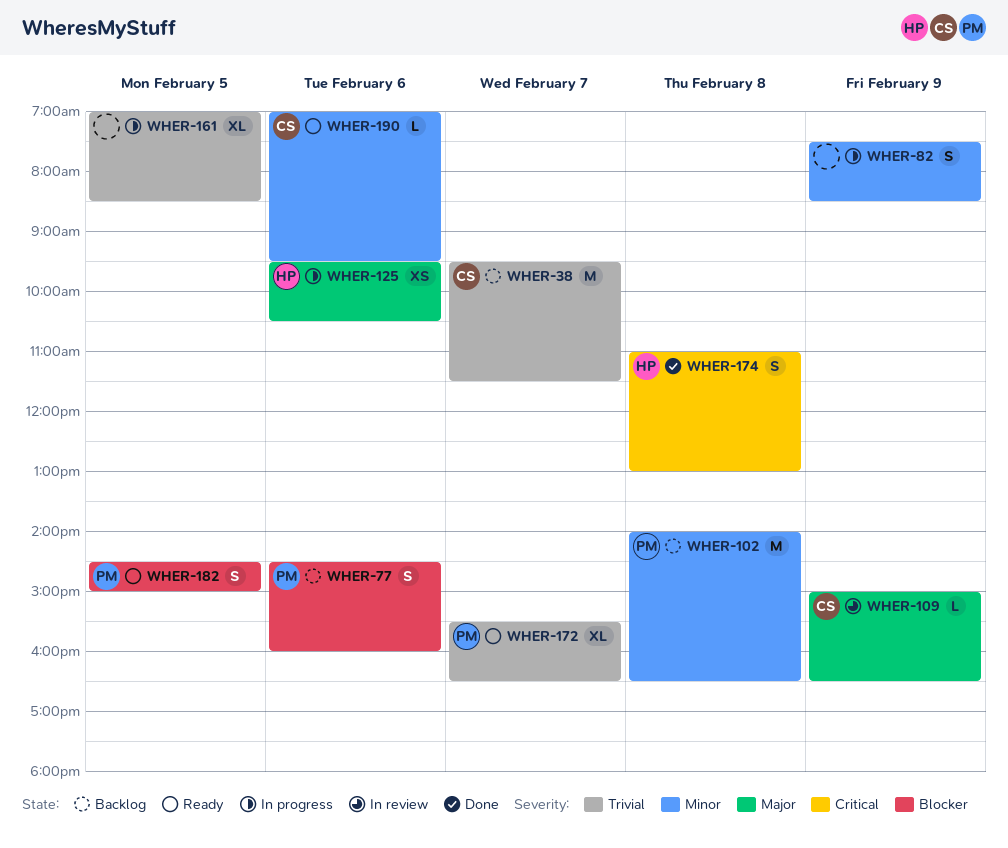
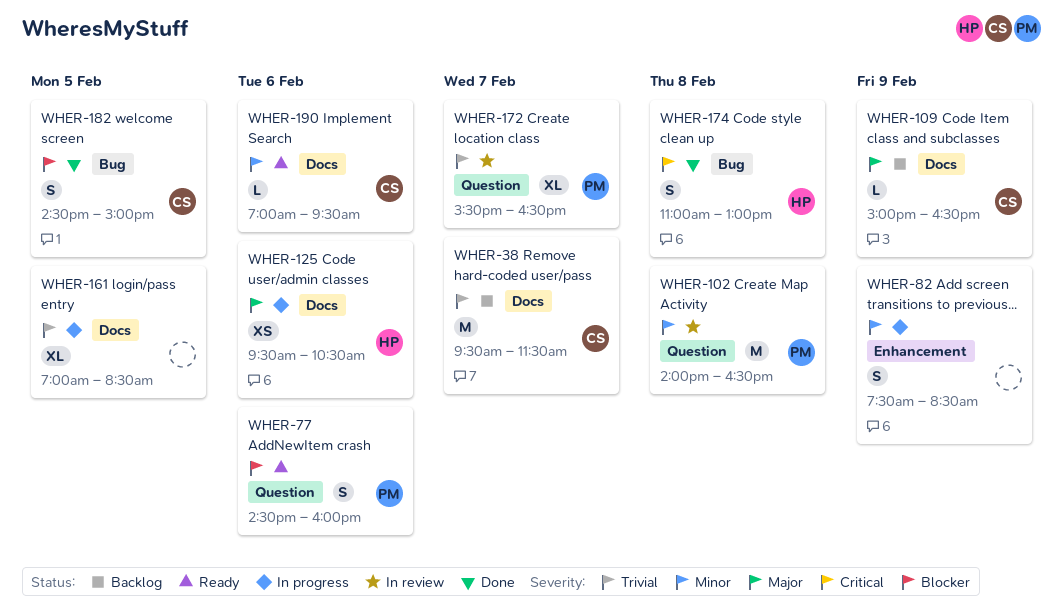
WHER-77, status: Backlog -> Ready
WHER-102, status: Backlog -> In review
WHER-109, status: In review -> Backlog
WHER-172, status: Ready -> In review
WHER-182, status: Ready -> Done
WHER-182, owner: PM -> CS

